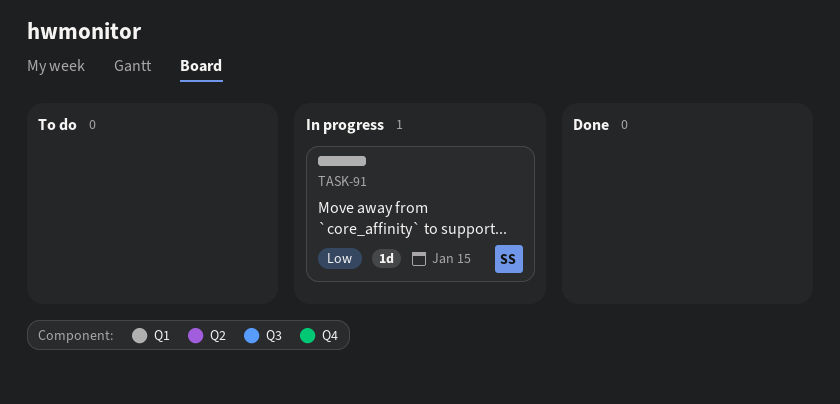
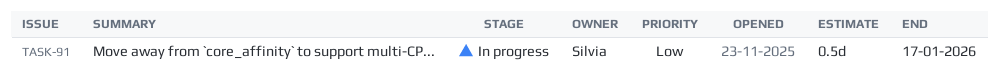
TASK-91, estimate: 1d -> 0.5d
TASK-91, due: Jan 15 -> Jan 17

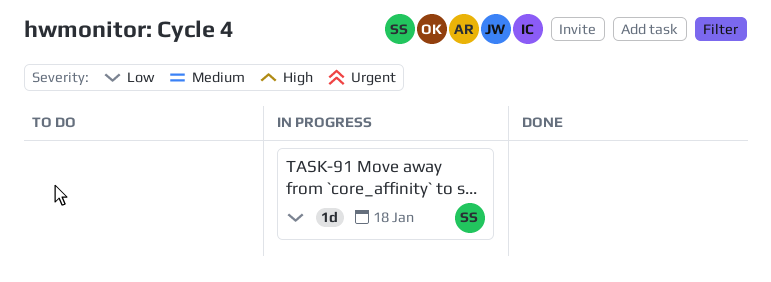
TASK-91, estimate: 0.5d -> 1d
TASK-91, due: Jan 17 -> Jan 18

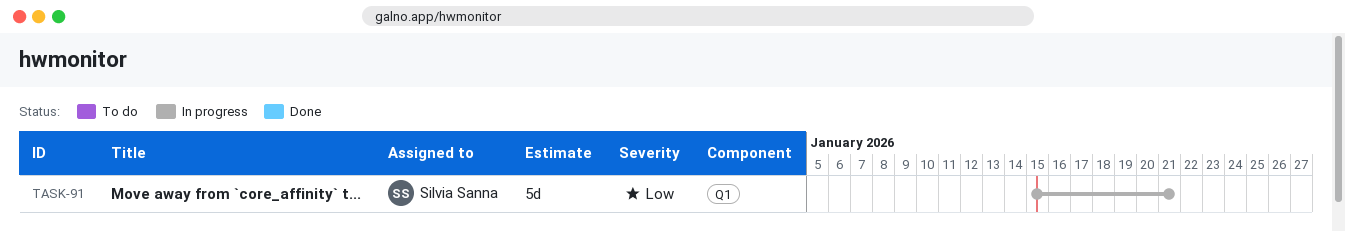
TASK-91, estimate: 1d -> 5d
TASK-91, due: Jan 18 -> Jan 21

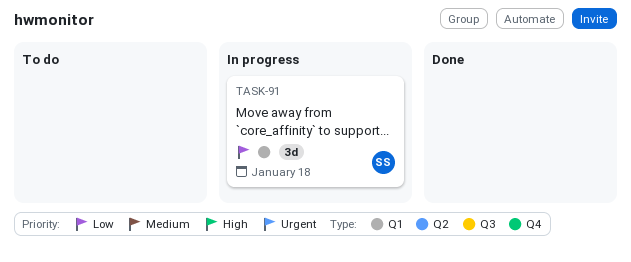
TASK-91, estimate: 5d -> 3d
TASK-91, due: Jan 21 -> Jan 18

